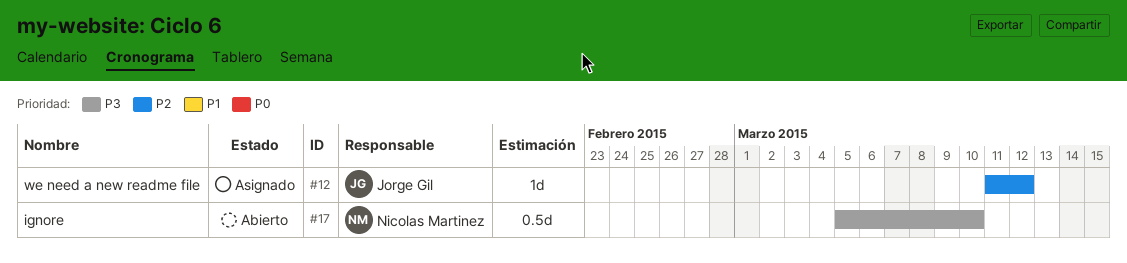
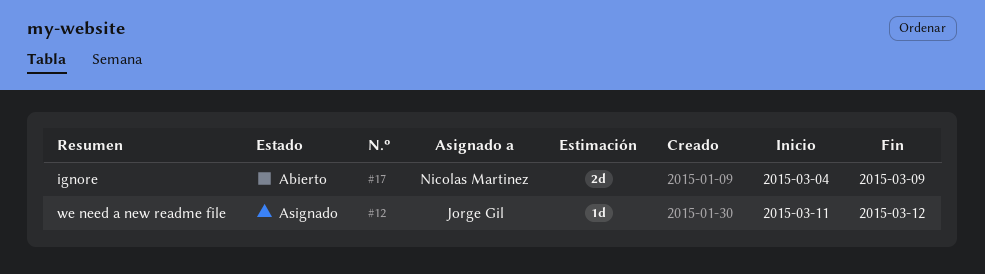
#17, estimate: 0.5d -> 2d
#17, start: Mar 5 -> Mar 4
#17, due: Mar 10 -> Mar 9

